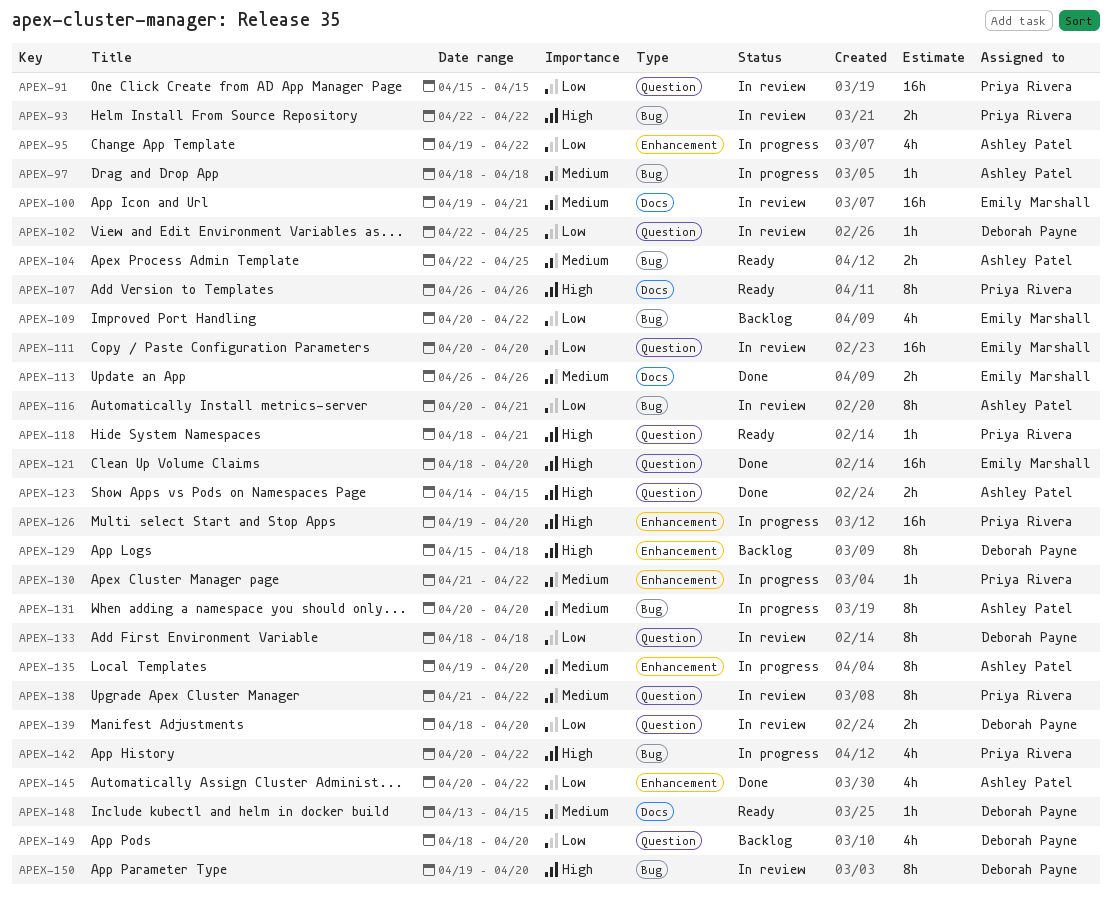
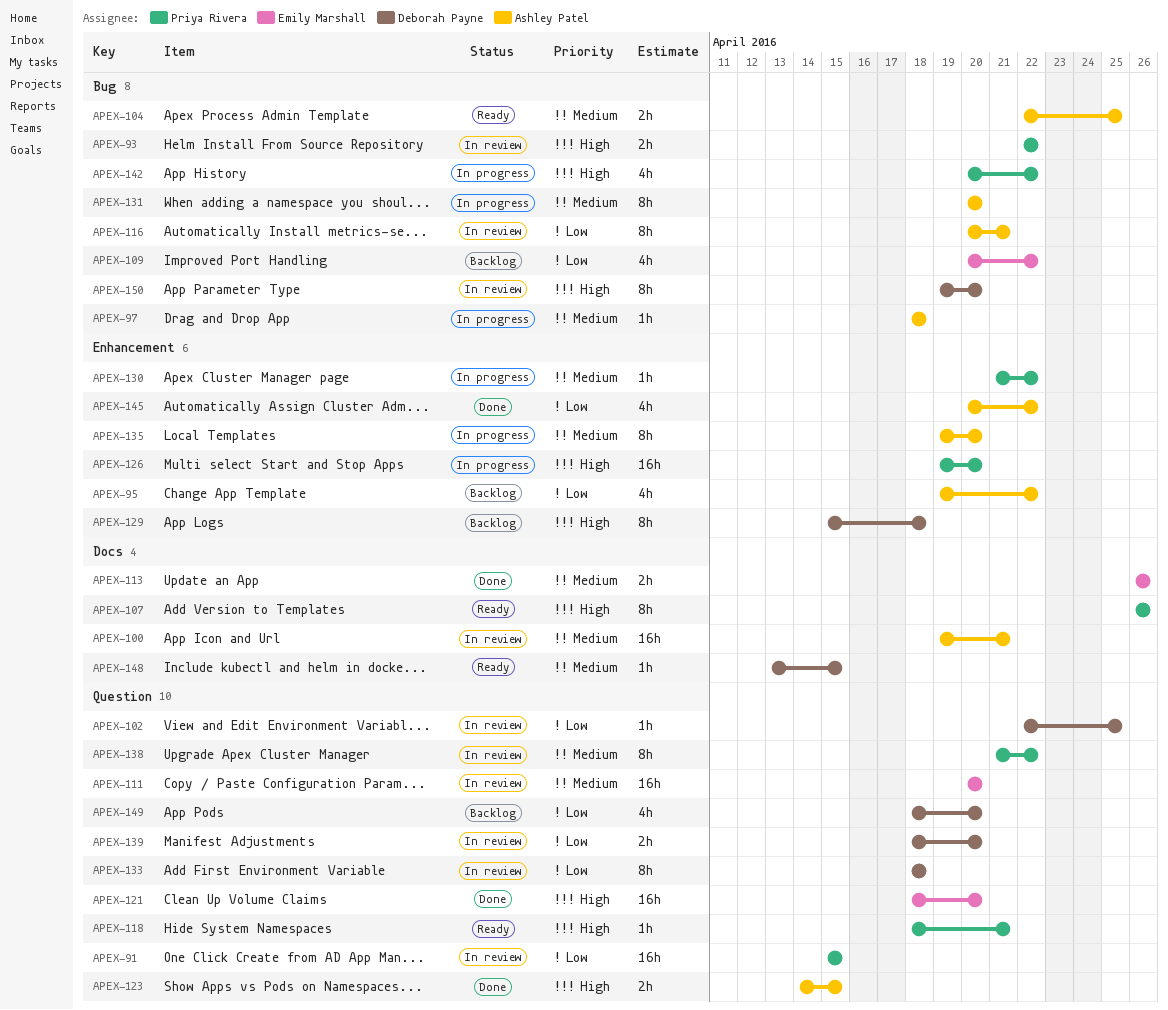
APEX-95, status: In progress -> Backlog
APEX-100, owner: Emily Marshall -> Ashley Patel
APEX-111, priority: Low -> Medium

